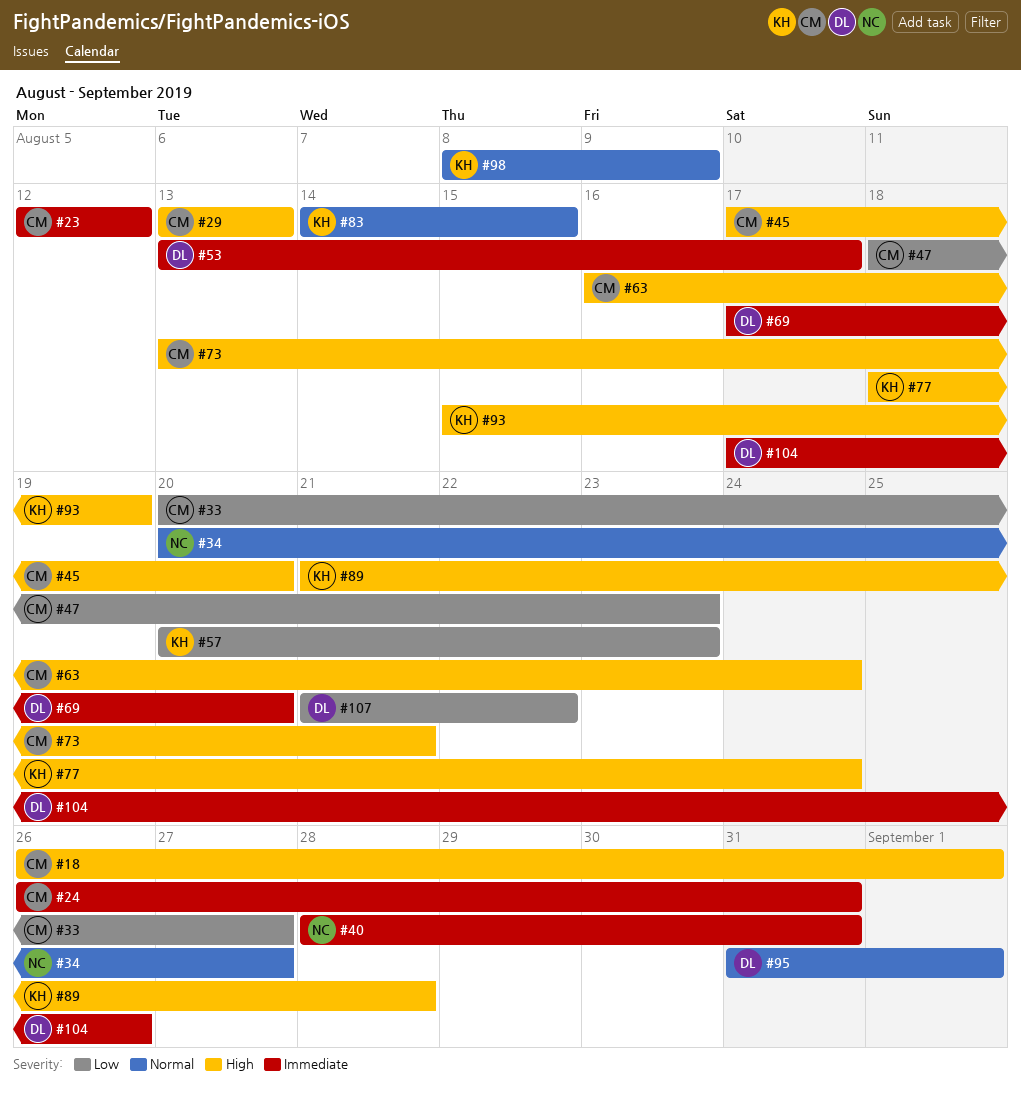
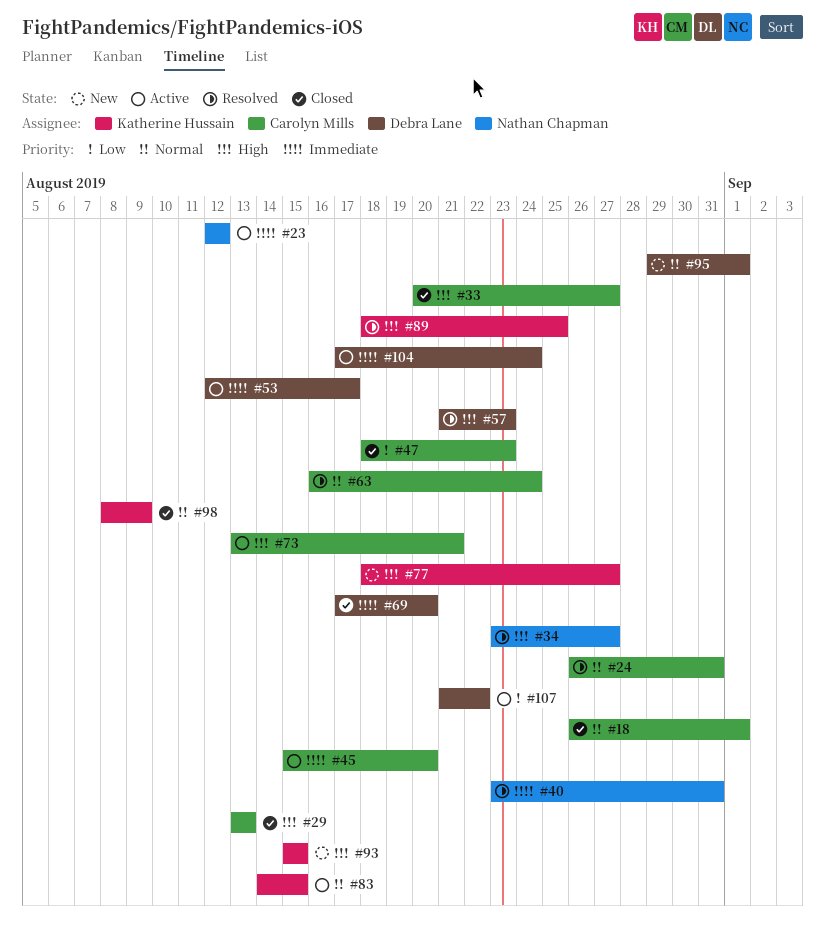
#18, priority: High -> Normal
#23, owner: Carolyn Mills -> Nathan Chapman
#24, priority: Immediate -> Normal
#33, priority: Low -> High
#34, priority: Normal -> High
#34, start: Aug 20 -> Aug 23
#40, start: Aug 28 -> Aug 23
#45, priority: High -> Immediate
#45, start: Aug 17 -> Aug 15
#53, start: Aug 13 -> Aug 12
#57, owner: Katherine Hussain -> Debra Lane
#57, priority: Low -> High
#57, start: Aug 20 -> Aug 21
#63, priority: High -> Normal
#77, due: Aug 24 -> Aug 27
#89, start: Aug 21 -> Aug 18
#89, due: Aug 28 -> Aug 25
#93, due: Aug 19 -> Aug 15
#95, start: Aug 31 -> Aug 29
#104, due: Aug 26 -> Aug 24

